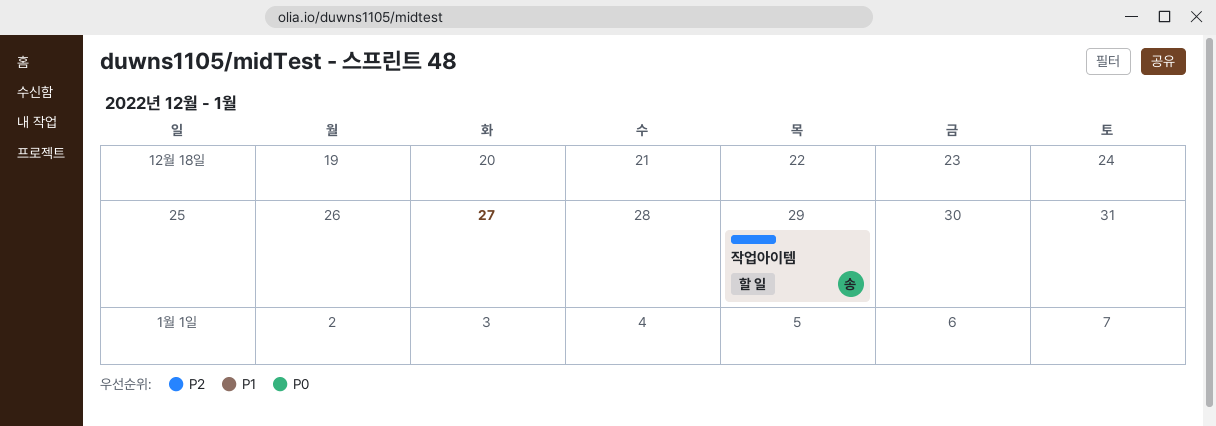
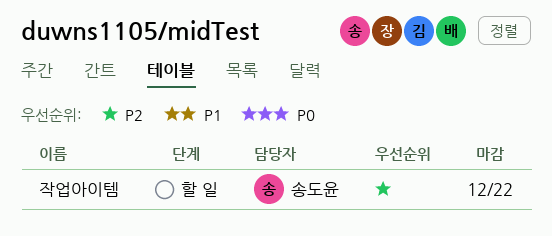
작업아이템, due: Dec 29 -> Dec 22

